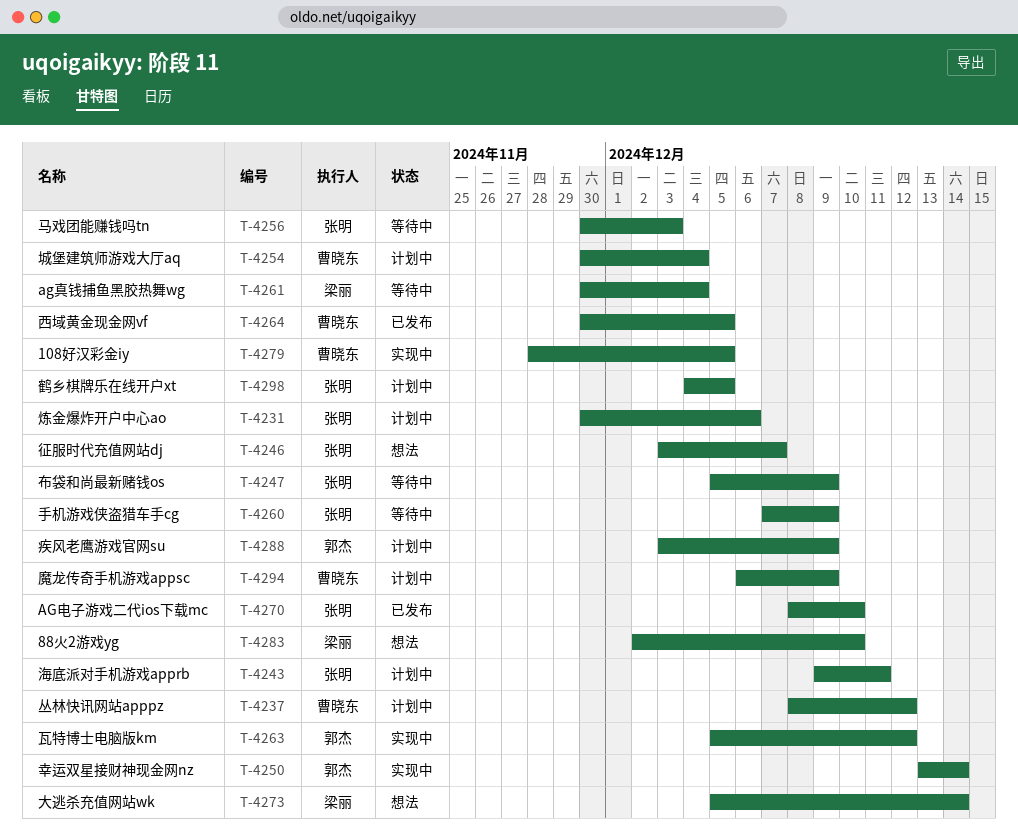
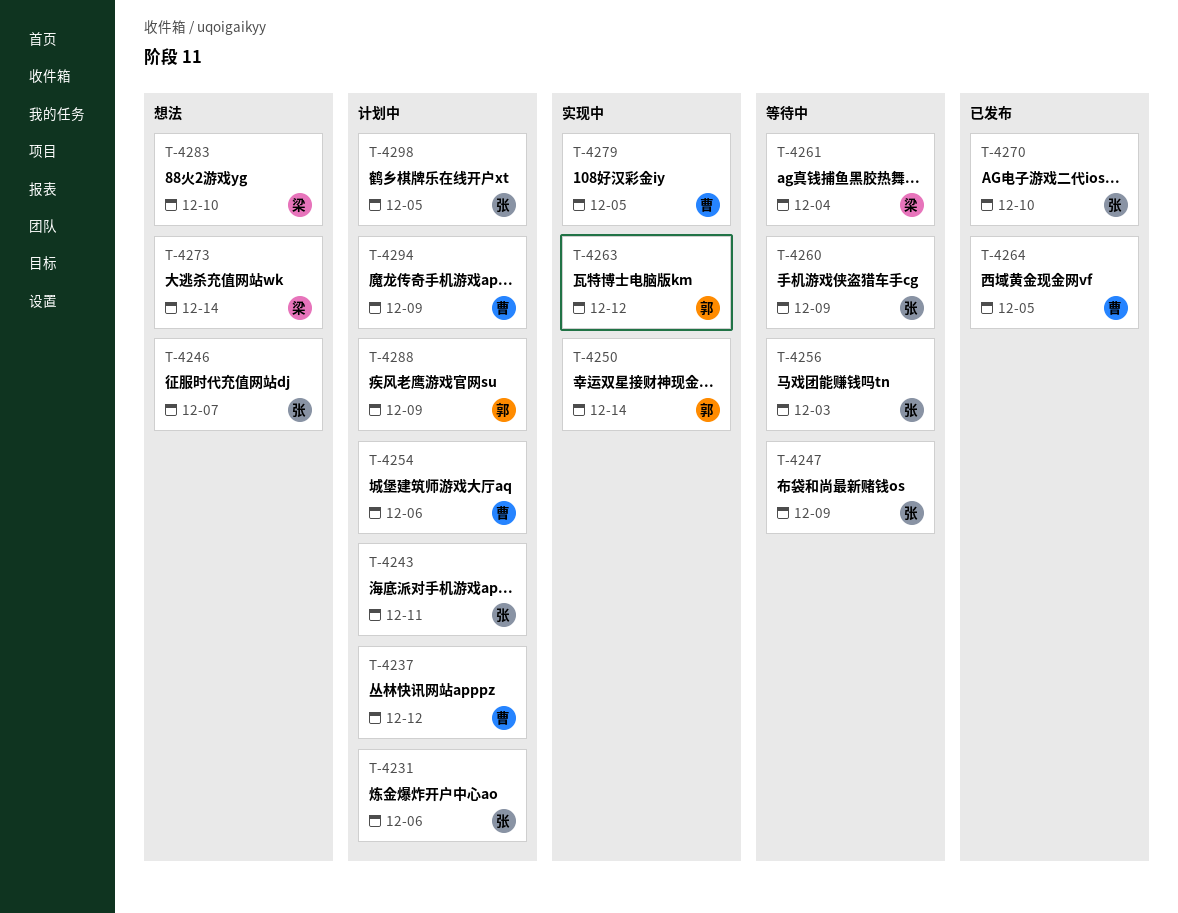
T-4254, due: Dec 4 -> Dec 6

